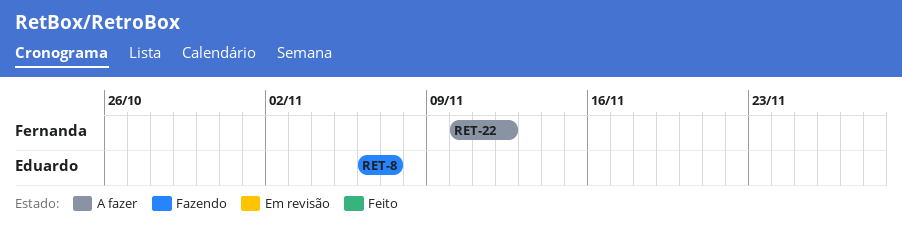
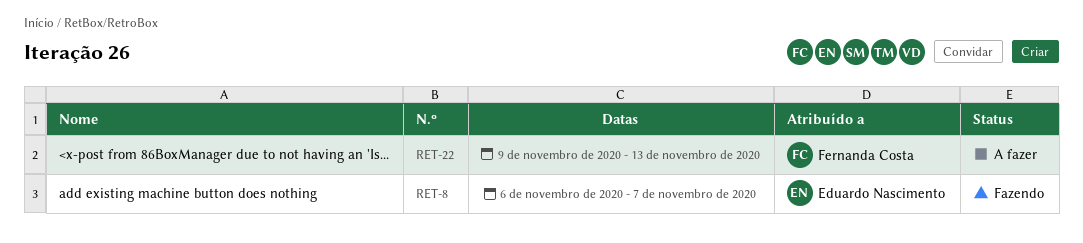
RET-22, start: Nov 10 -> Nov 9
RET-22, due: Nov 12 -> Nov 13

